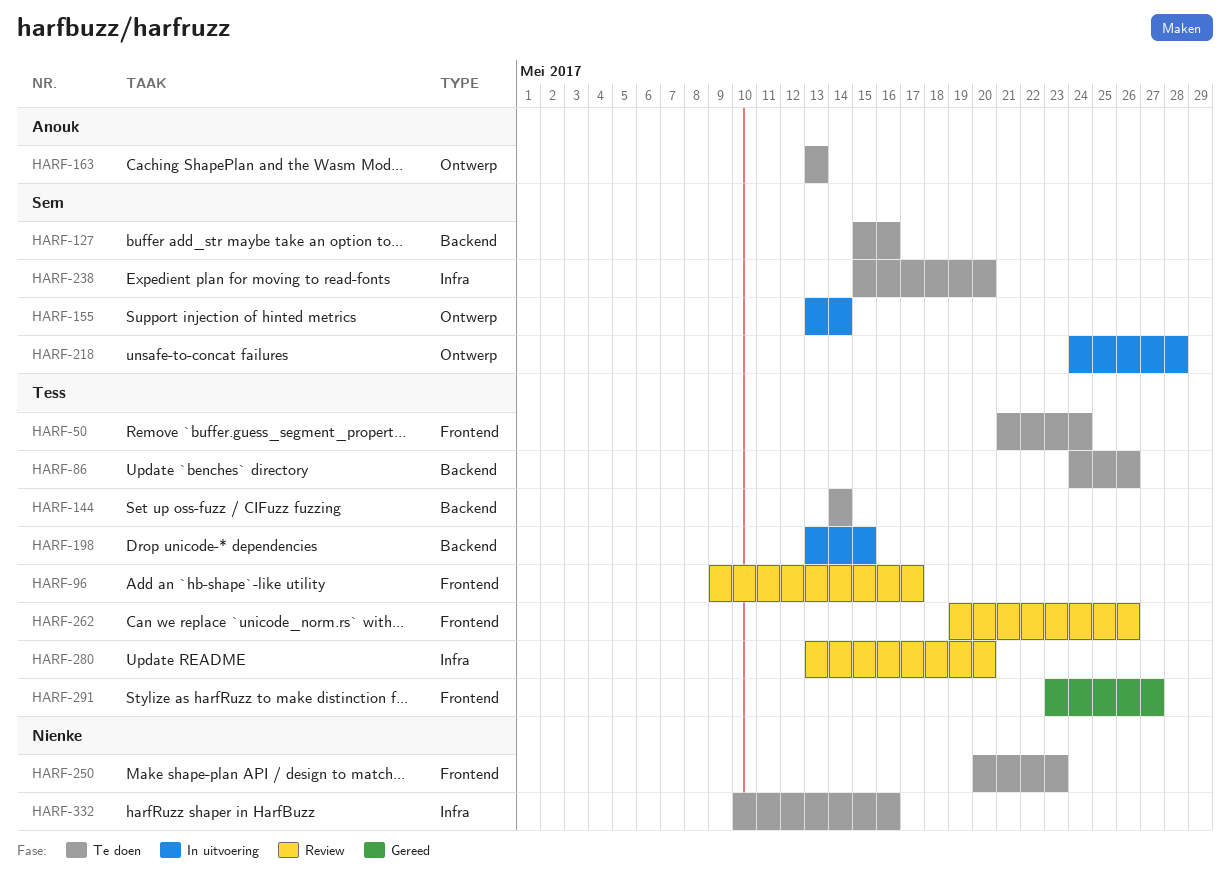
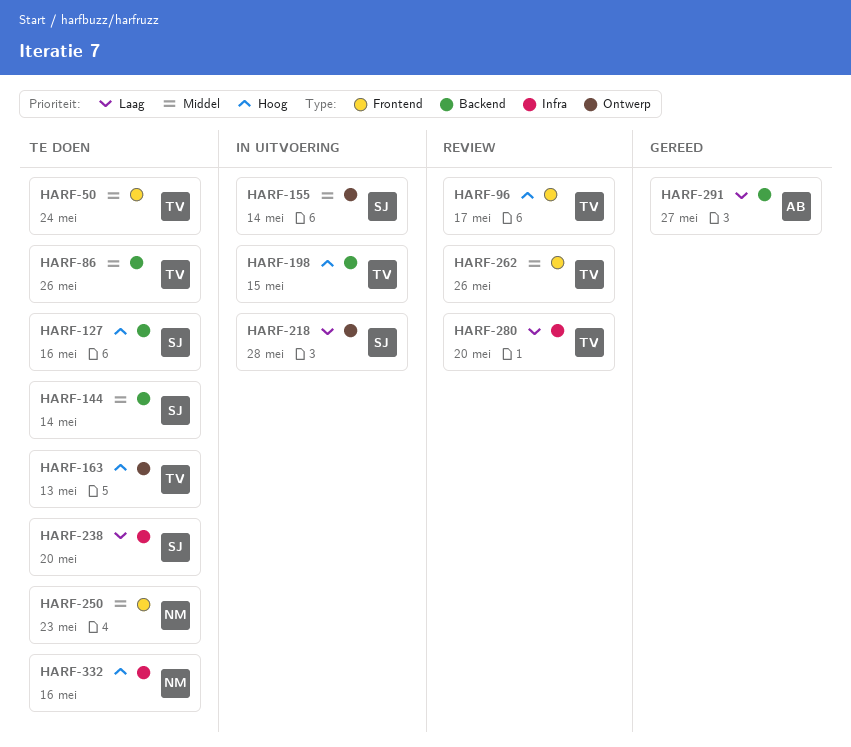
HARF-144, owner: Tess -> Sem
HARF-163, owner: Anouk -> Tess
HARF-291, owner: Tess -> Anouk
HARF-291, label: Frontend -> Backend

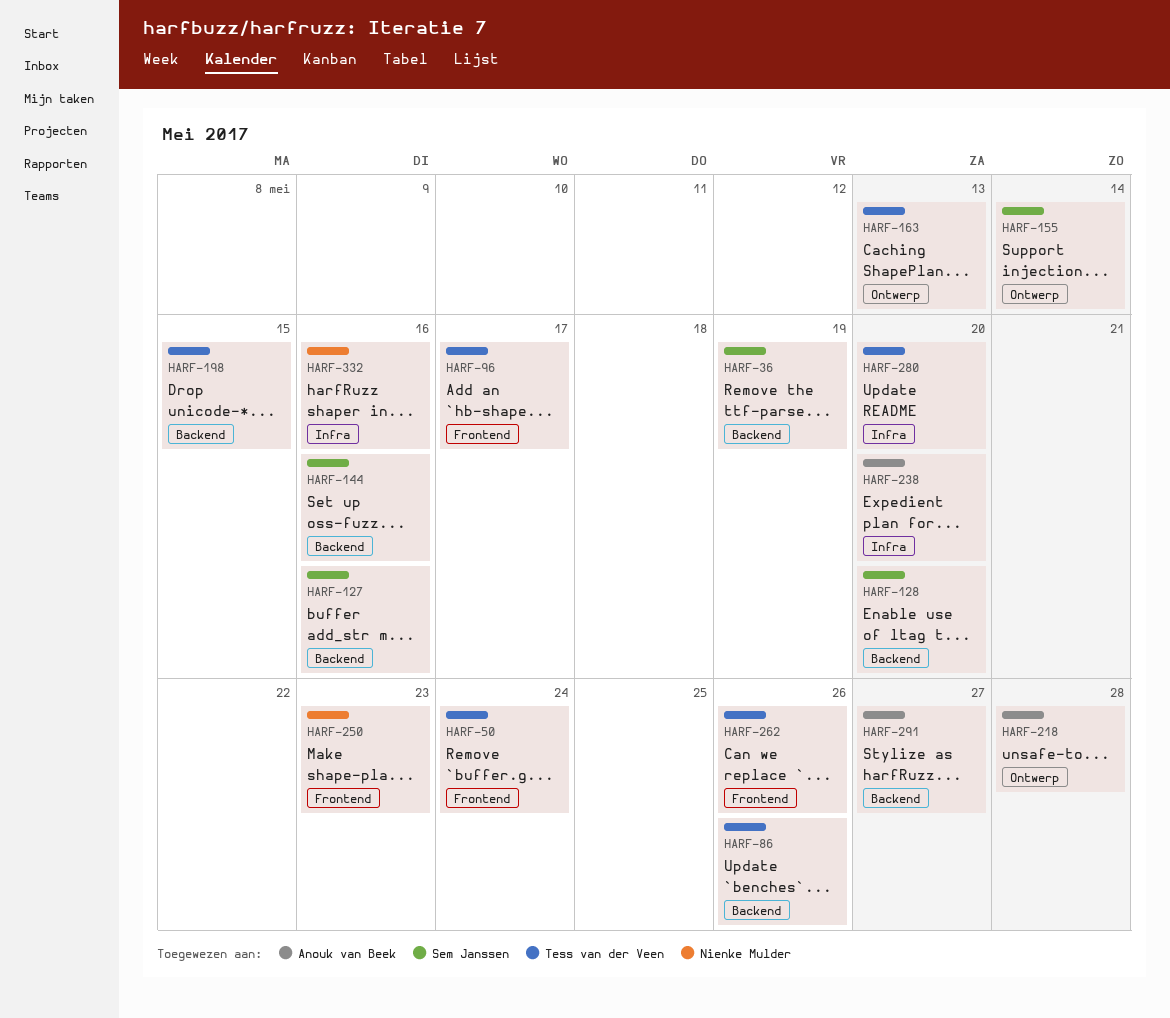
HARF-36: none -> present
HARF-128: none -> present
HARF-144, due: May 14 -> May 16
HARF-218, owner: Sem Janssen -> Anouk van Beek
HARF-238, owner: Sem Janssen -> Anouk van Beek

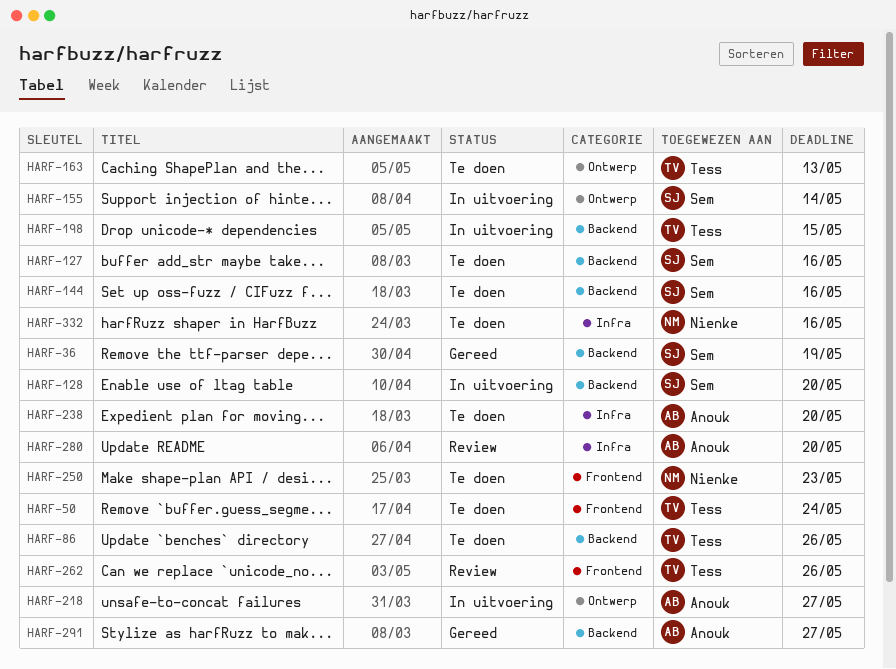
HARF-96: present -> none
HARF-218, due: May 28 -> May 27
HARF-280, owner: Tess van der Veen -> Anouk van Beek

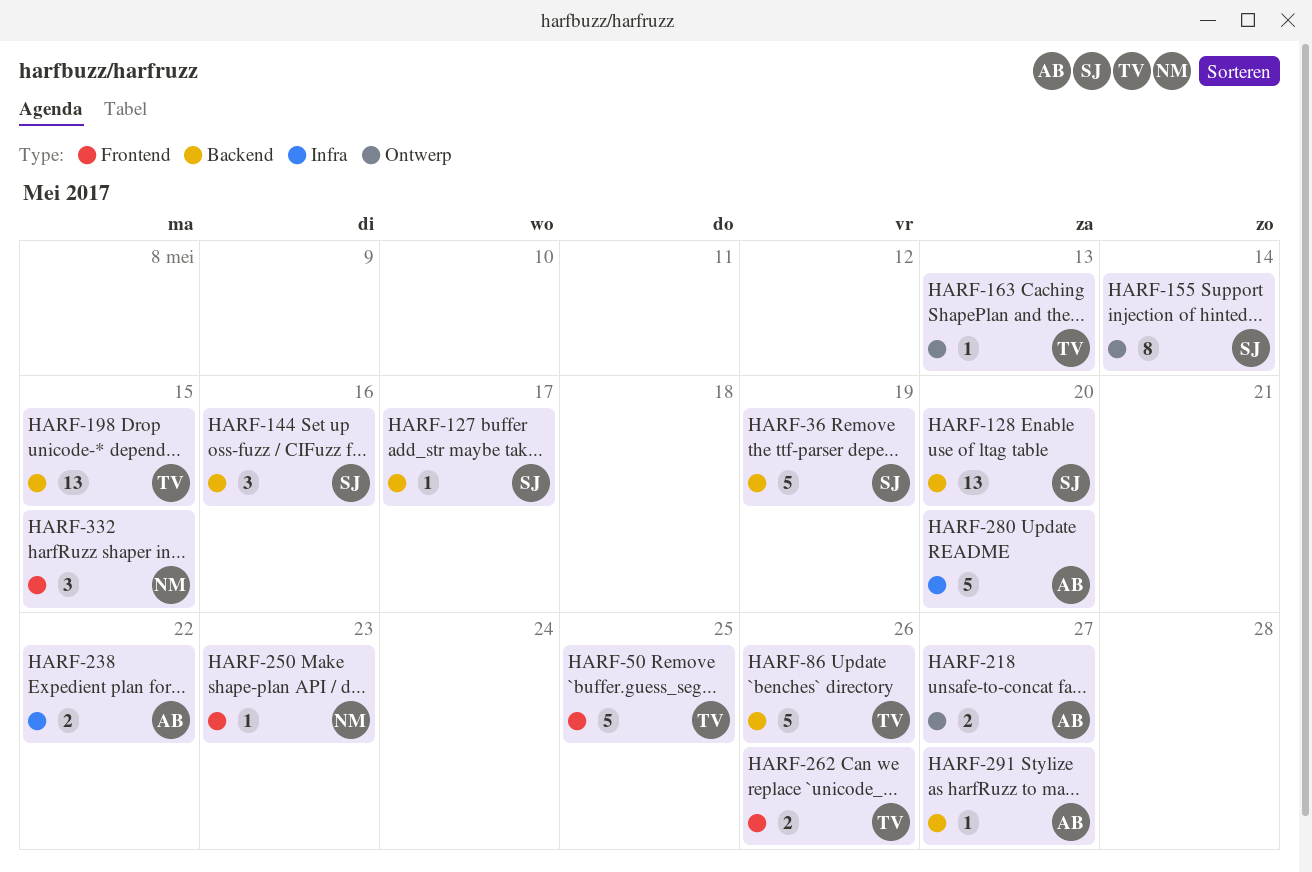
HARF-50, due: May 24 -> May 25
HARF-127, due: May 16 -> May 17
HARF-238, due: May 20 -> May 22
HARF-332, label: Infra -> Frontend
HARF-332, due: May 16 -> May 15

